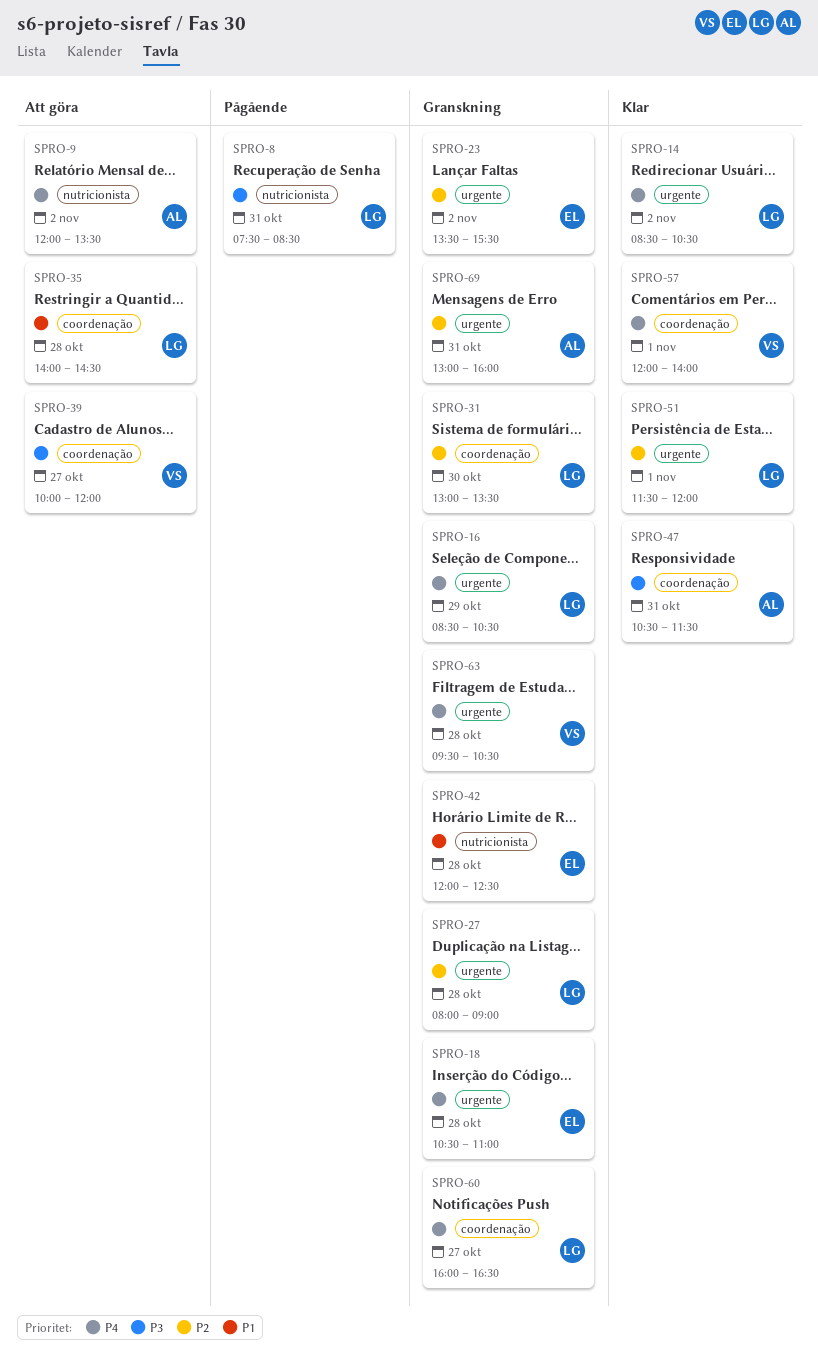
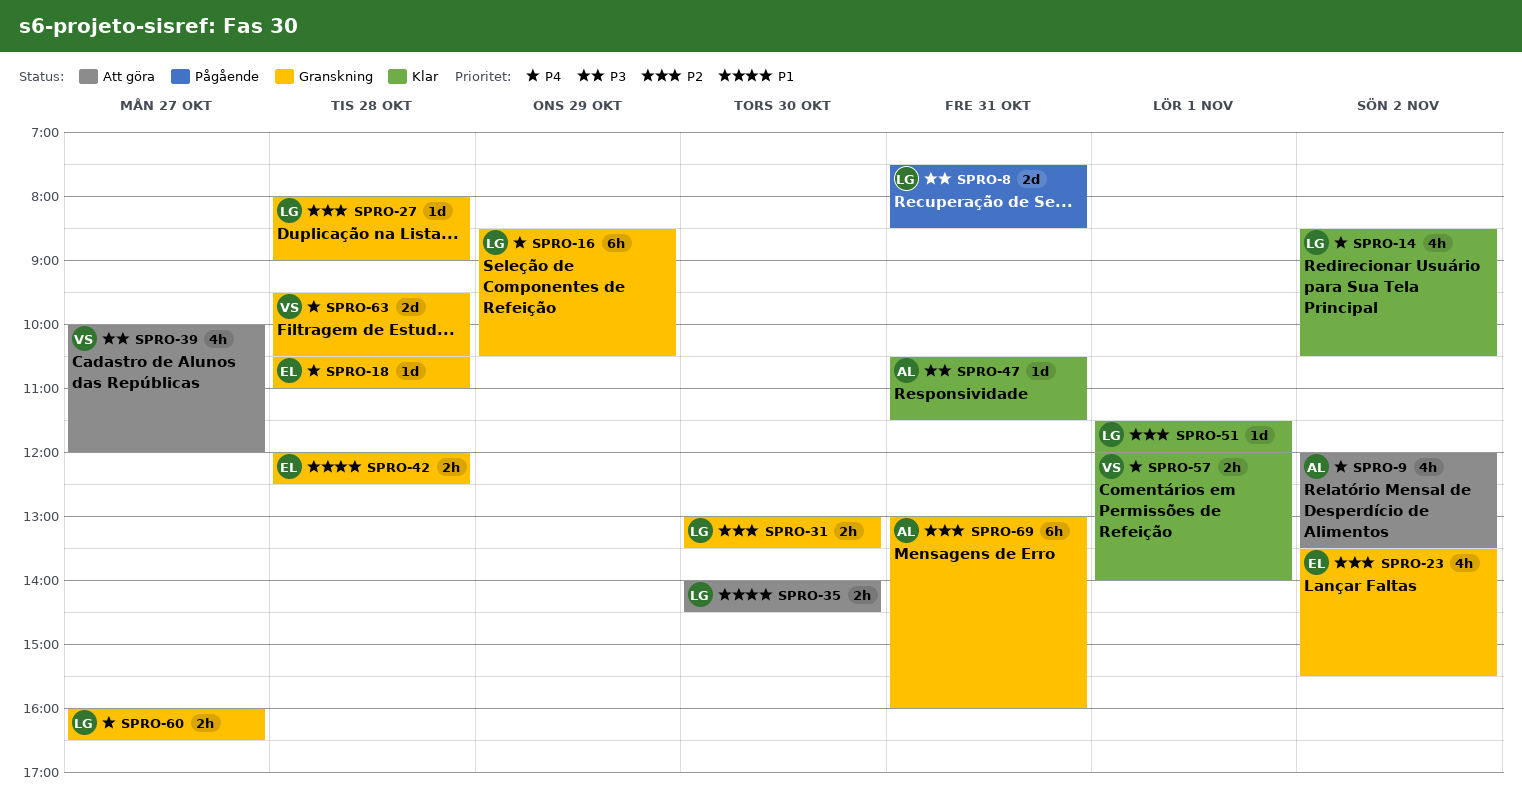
SPRO-35, day: Oct 28 -> Oct 30

